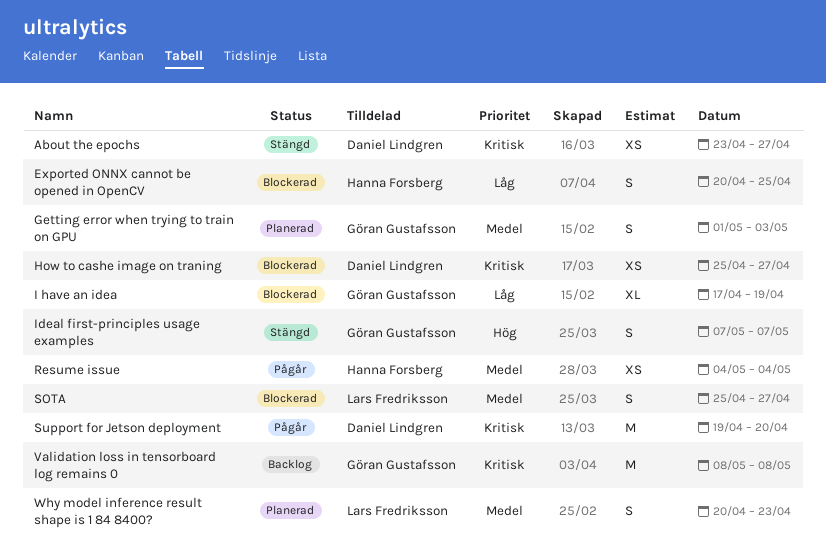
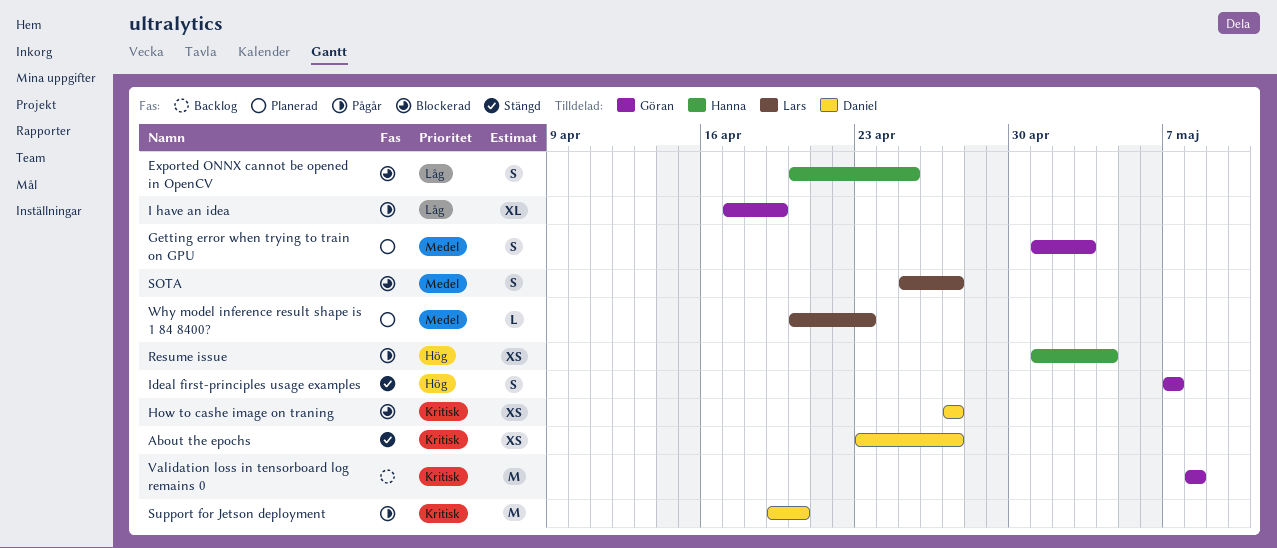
How to cashe image on traning, start: Apr 25 -> Apr 27
I have an idea, status: Blockerad -> Pågår
Resume issue, priority: Medel -> Hög
Resume issue, start: May 4 -> May 1
Why model inference result shape is 1 84 8400?, estimate: S -> L

